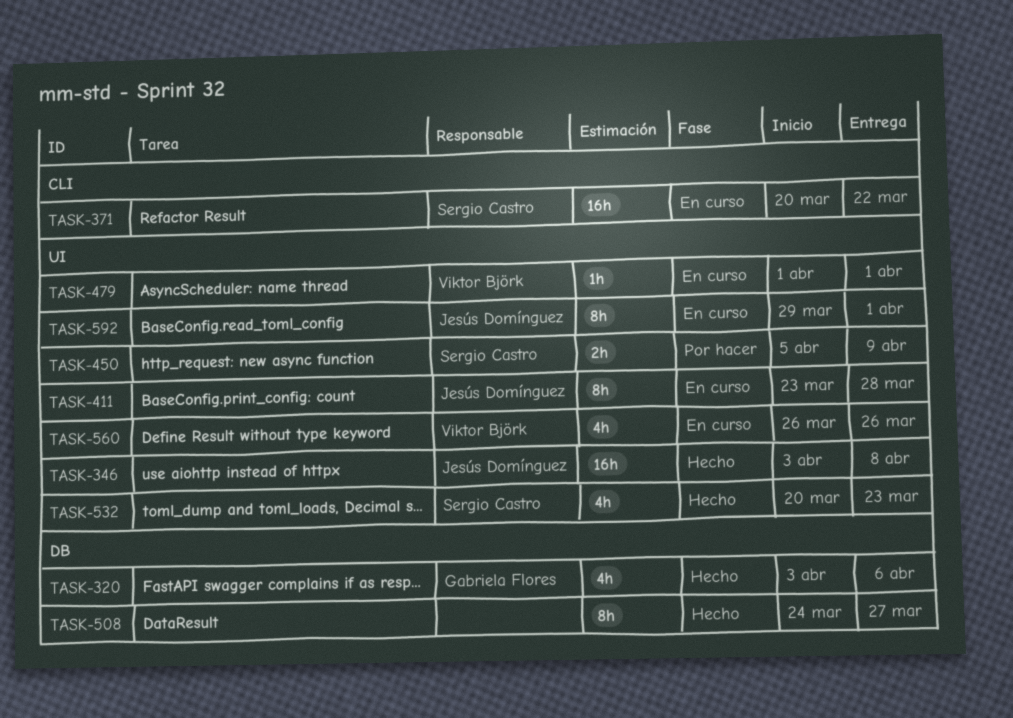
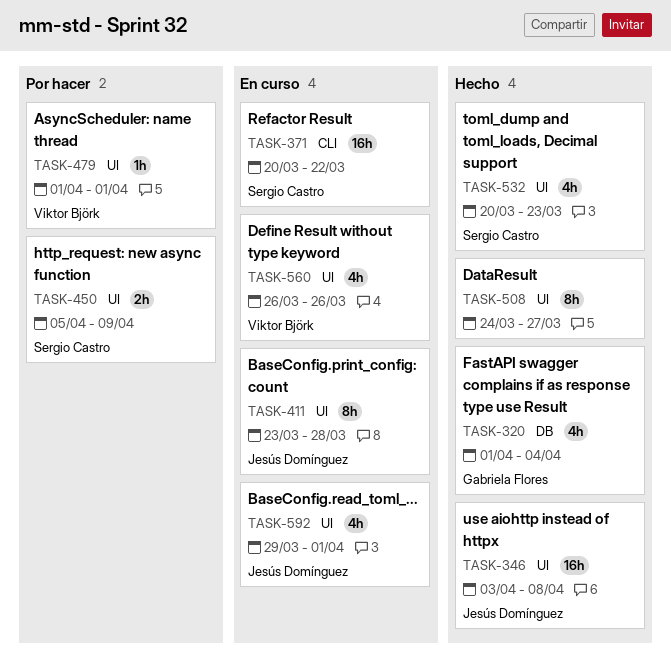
TASK-320, start: Apr 3 -> Apr 1
TASK-320, due: Apr 6 -> Apr 4
TASK-479, status: En curso -> Por hacer
TASK-508, label: DB -> UI
TASK-592, estimate: 8h -> 4h

